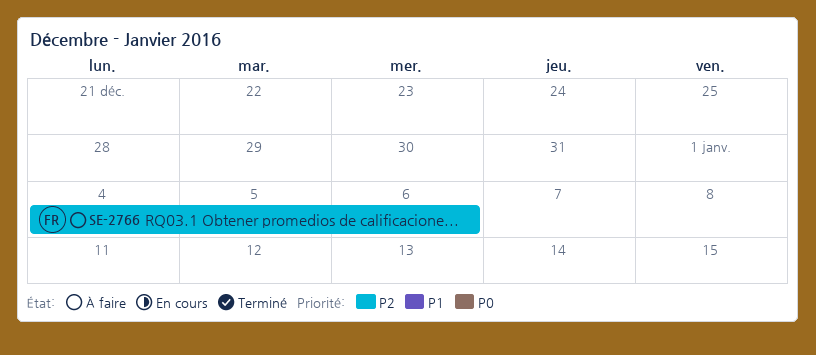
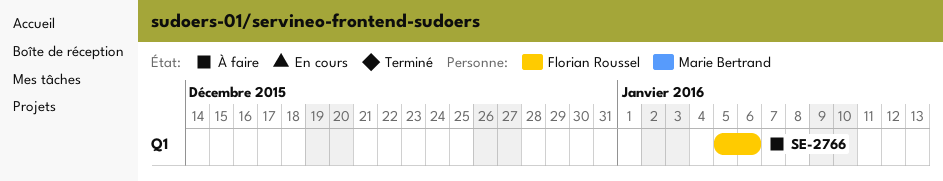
SE-2766, start: Jan 4 -> Jan 5

